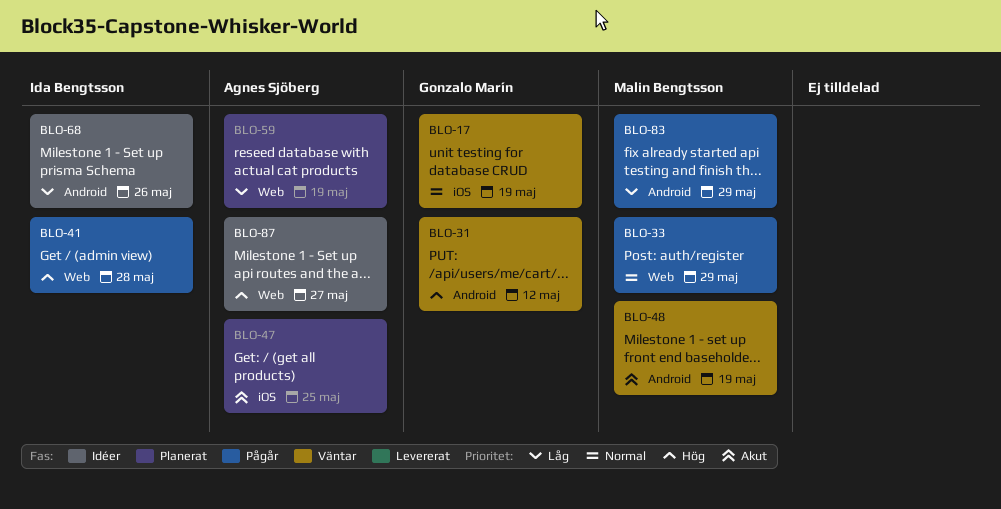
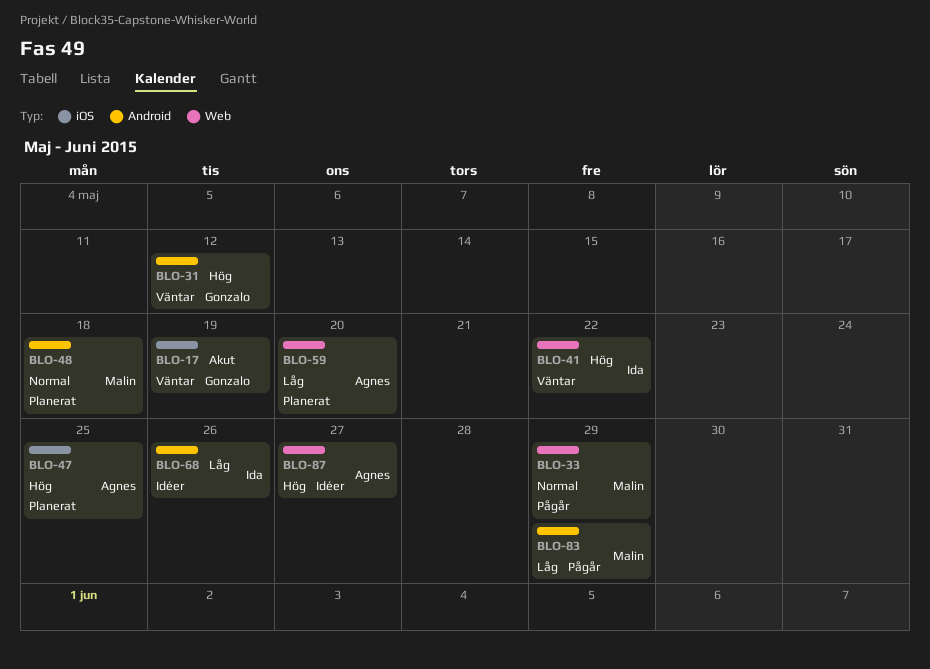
BLO-17, priority: Normal -> Akut
BLO-41, status: Pågår -> Väntar
BLO-41, due: May 28 -> May 22
BLO-47, priority: Akut -> Hög
BLO-48, status: Väntar -> Planerat
BLO-48, priority: Akut -> Normal
BLO-48, due: May 19 -> May 18
BLO-59, due: May 19 -> May 20

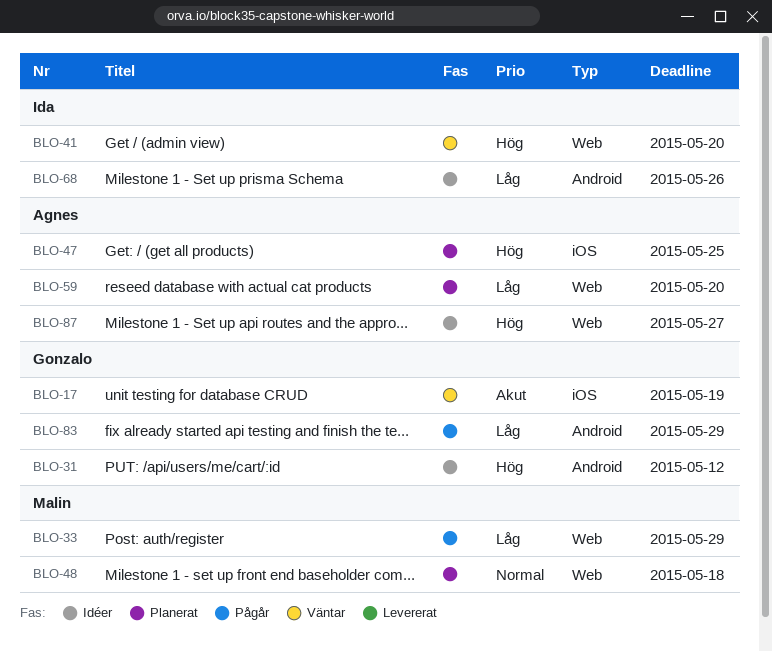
BLO-31, status: Väntar -> Idéer
BLO-33, priority: Normal -> Låg
BLO-41, due: May 22 -> May 20
BLO-48, label: Android -> Web
BLO-83, owner: Malin -> Gonzalo

